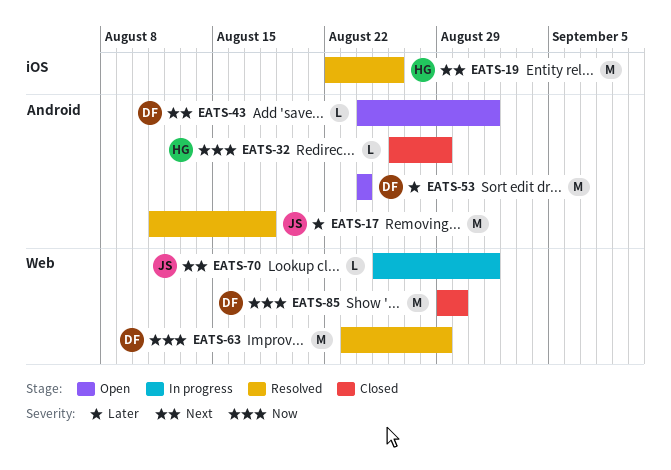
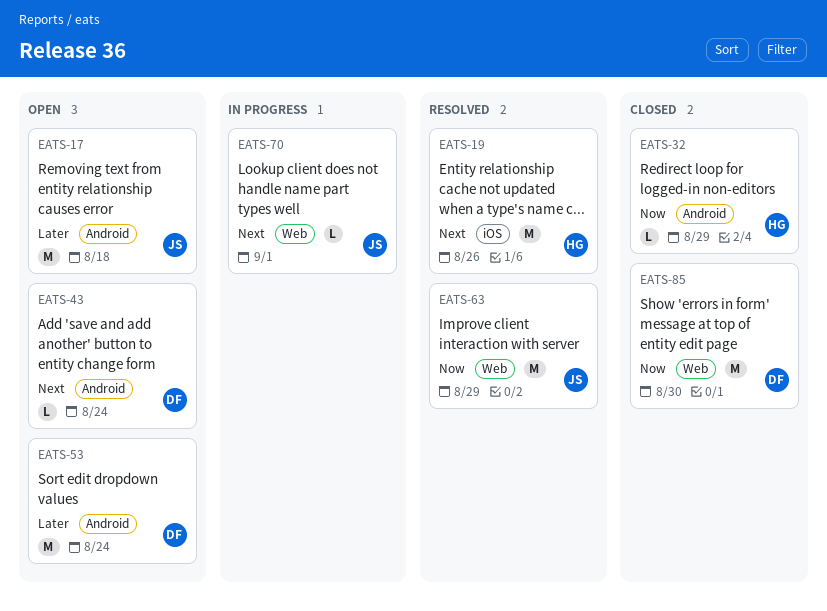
EATS-17, status: Resolved -> Open
EATS-43, due: Sep 1 -> Aug 24
EATS-63, owner: DF -> JS

